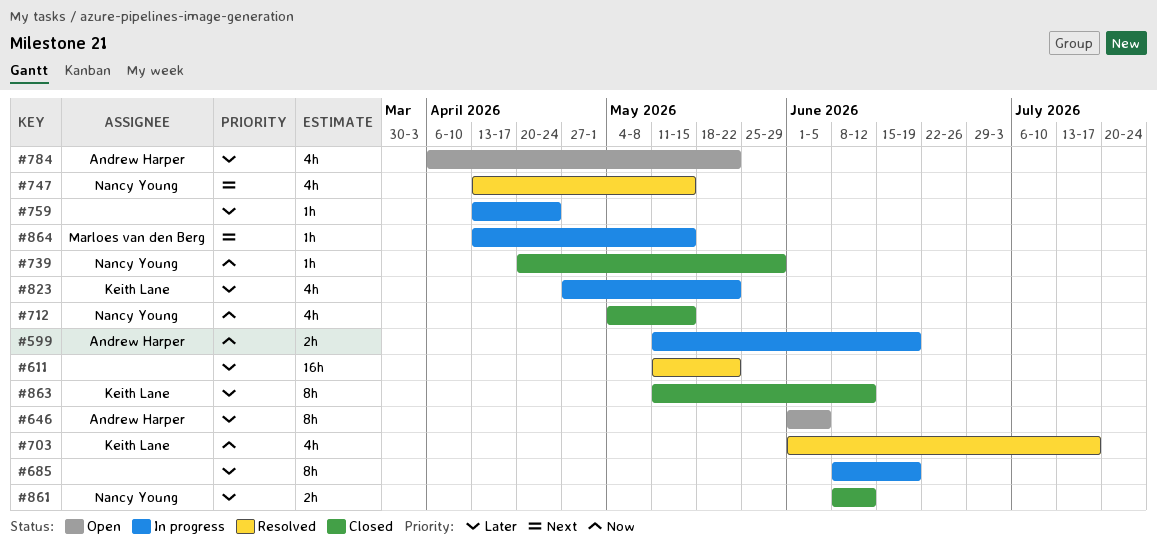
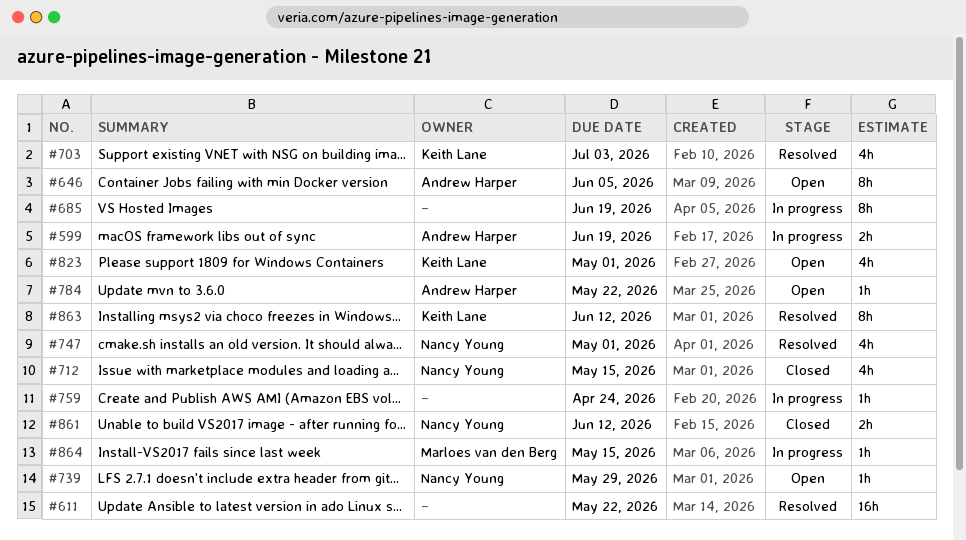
#703, due: Jul 17 -> Jul 3
#739, status: Closed -> Open
#747, due: May 15 -> May 1
#784, estimate: 4h -> 1h
#823, status: In progress -> Open
#823, due: May 22 -> May 1
#863, status: Closed -> Resolved

